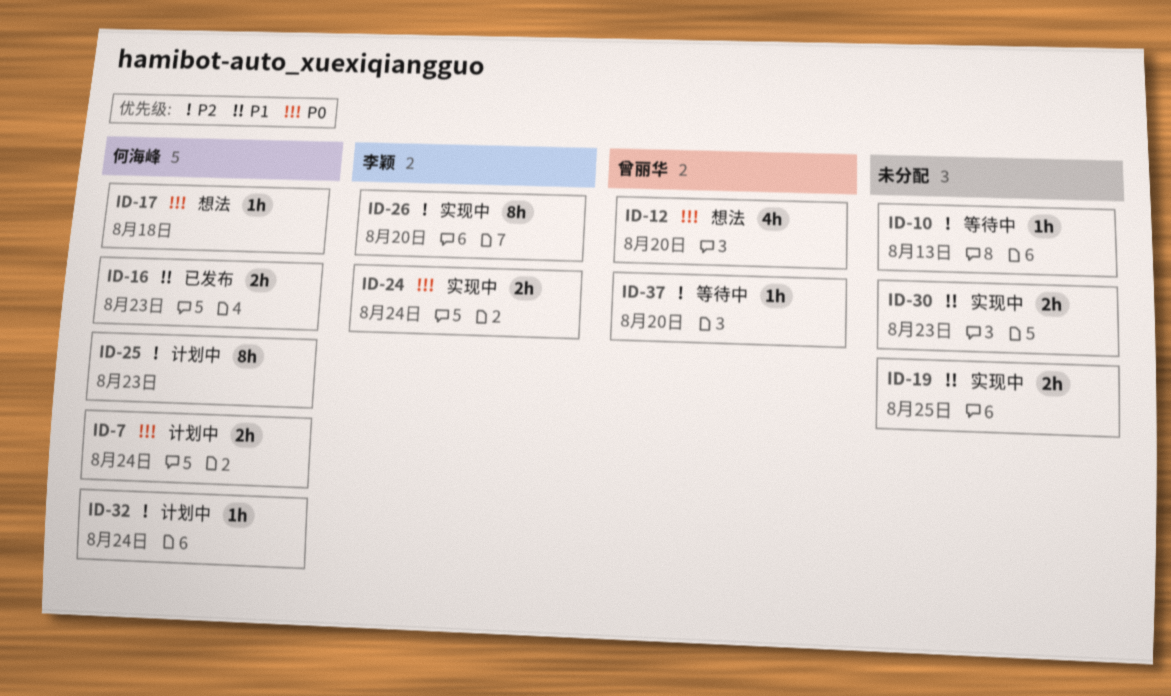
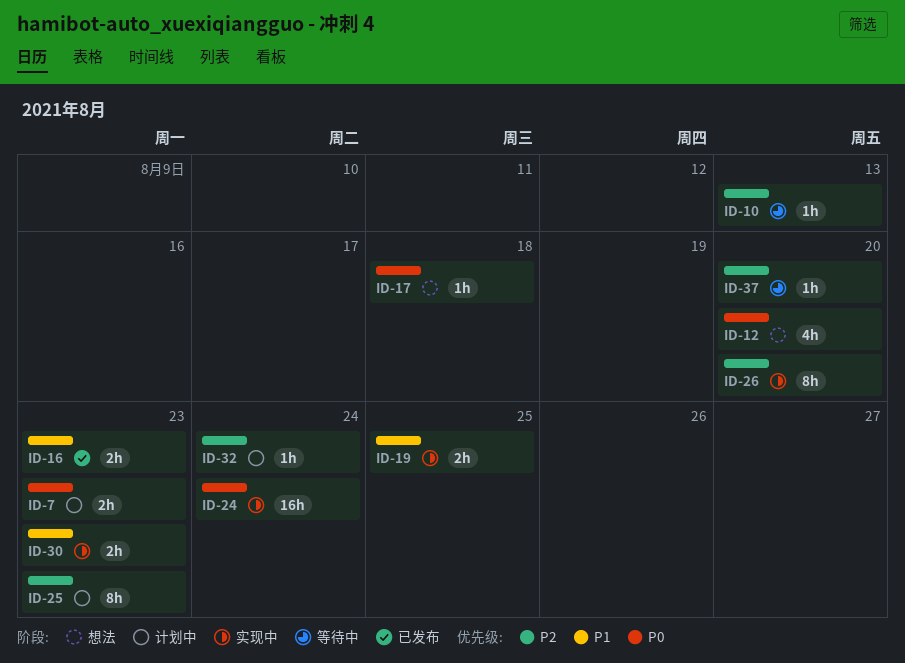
ID-7, due: Aug 24 -> Aug 23
ID-24, estimate: 2h -> 16h

